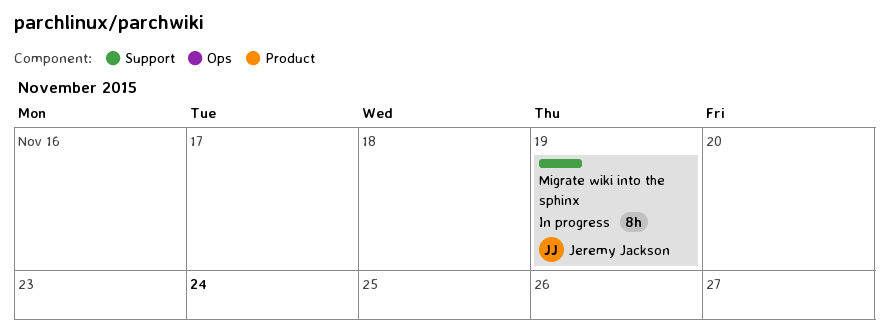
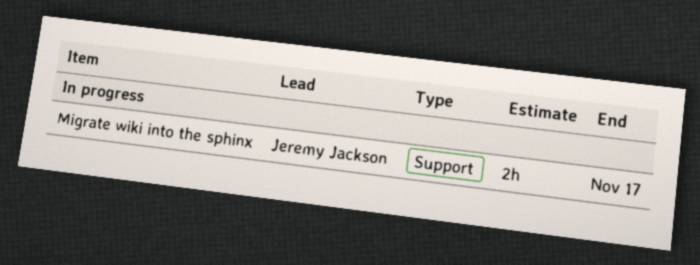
Migrate wiki into the sphinx, estimate: 8h -> 2h
Migrate wiki into the sphinx, due: Nov 19 -> Nov 17

